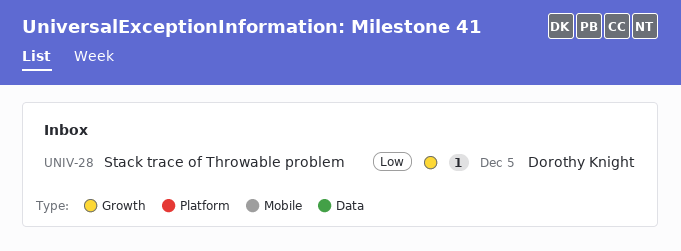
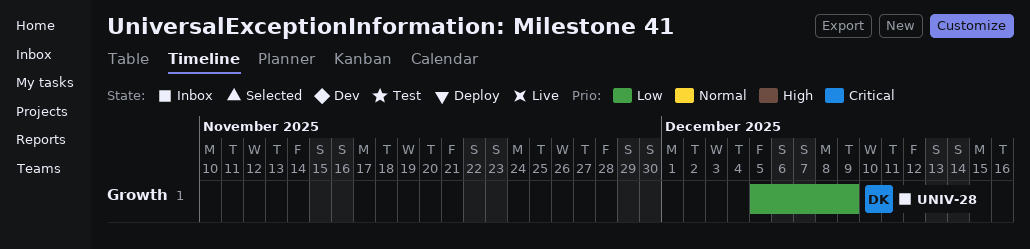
UNIV-28, due: Dec 5 -> Dec 9

